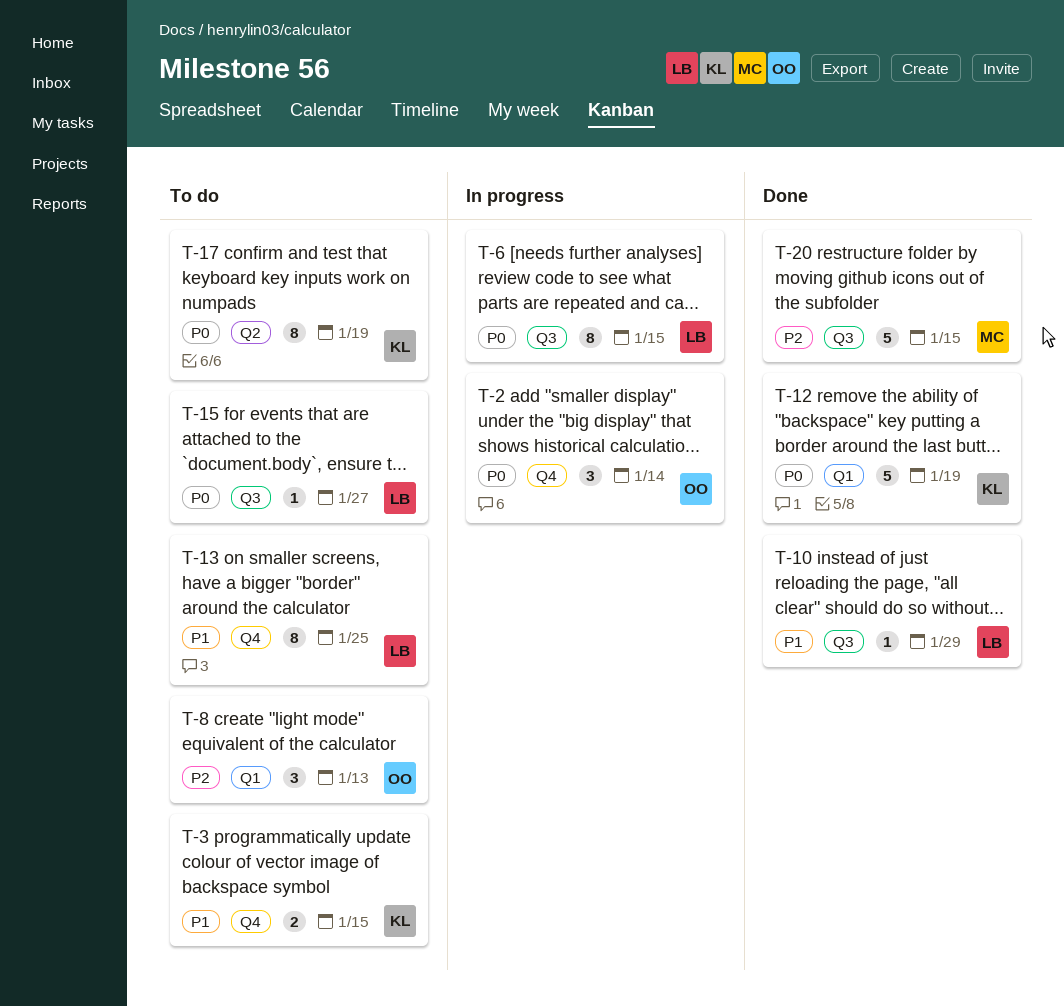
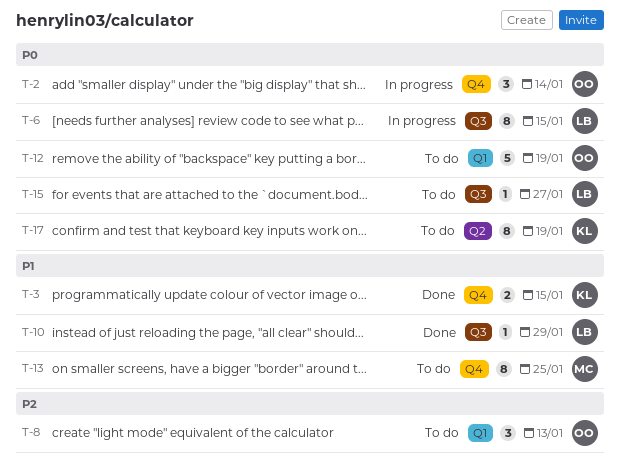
T-3, status: To do -> Done
T-12, status: Done -> To do
T-12, owner: KL -> OO
T-13, owner: LB -> MC
T-20: present -> none

